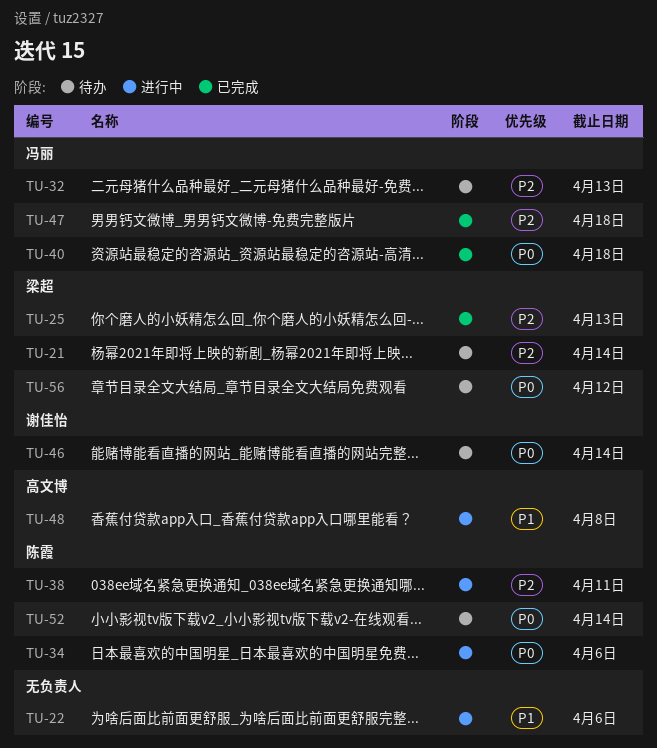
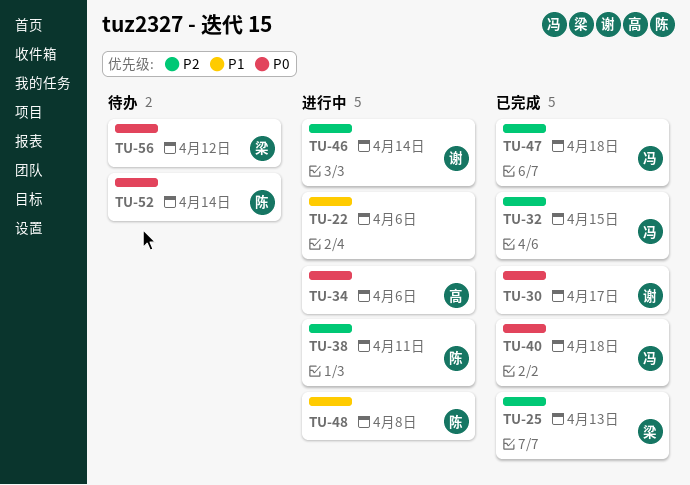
TU-21: present -> none
TU-30: none -> present
TU-32, status: 待办 -> 已完成
TU-32, due: Apr 13 -> Apr 15
TU-34, owner: 陈霞 -> 高文博
TU-46, status: 待办 -> 进行中
TU-46, priority: P0 -> P2
TU-48, owner: 高文博 -> 陈霞

